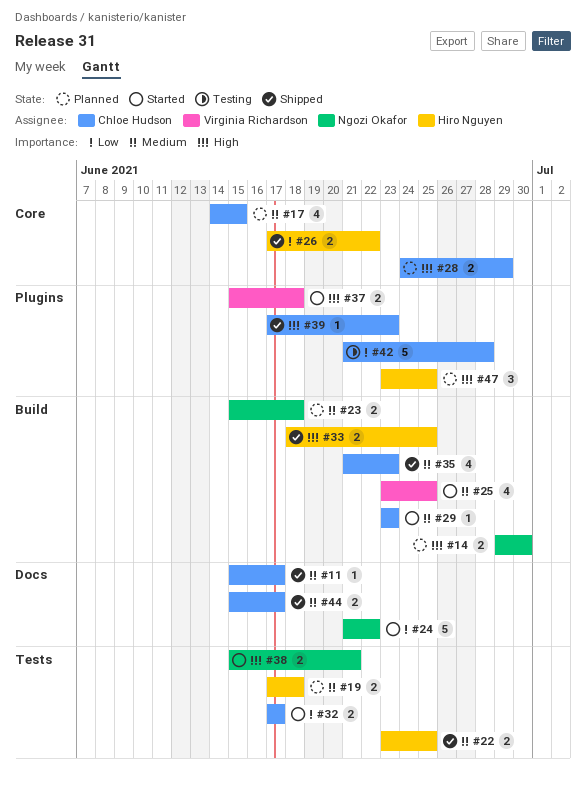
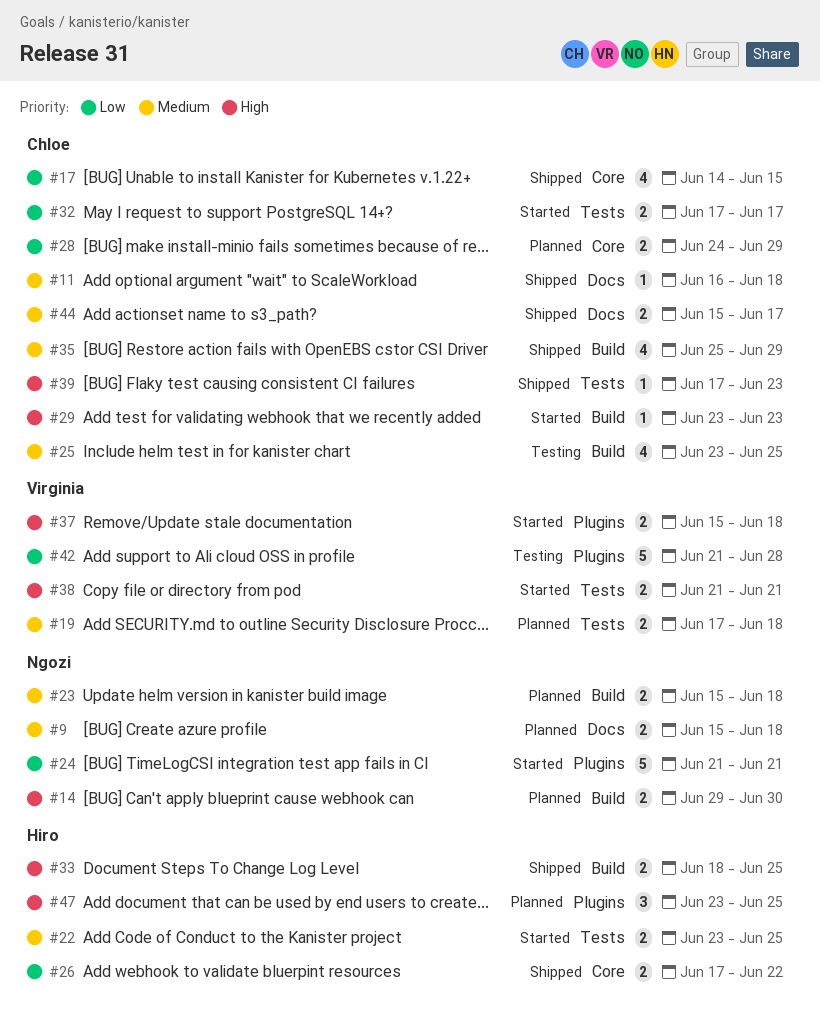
#9: none -> present
#11, start: Jun 15 -> Jun 16
#11, due: Jun 17 -> Jun 18
#17, status: Planned -> Shipped
#17, priority: Medium -> Low
#19, owner: Hiro Nguyen -> Virginia Richardson
#22, status: Shipped -> Started
#24, label: Docs -> Plugins
#24, due: Jun 22 -> Jun 21
#25, status: Started -> Testing
#25, owner: Virginia Richardson -> Chloe Hudson
#28, priority: High -> Low
#29, priority: Medium -> High
#35, start: Jun 21 -> Jun 25
#35, due: Jun 23 -> Jun 29
#38, owner: Ngozi Okafor -> Virginia Richardson
#38, start: Jun 15 -> Jun 21
#39, label: Plugins -> Tests
#42, owner: Chloe Hudson -> Virginia Richardson

